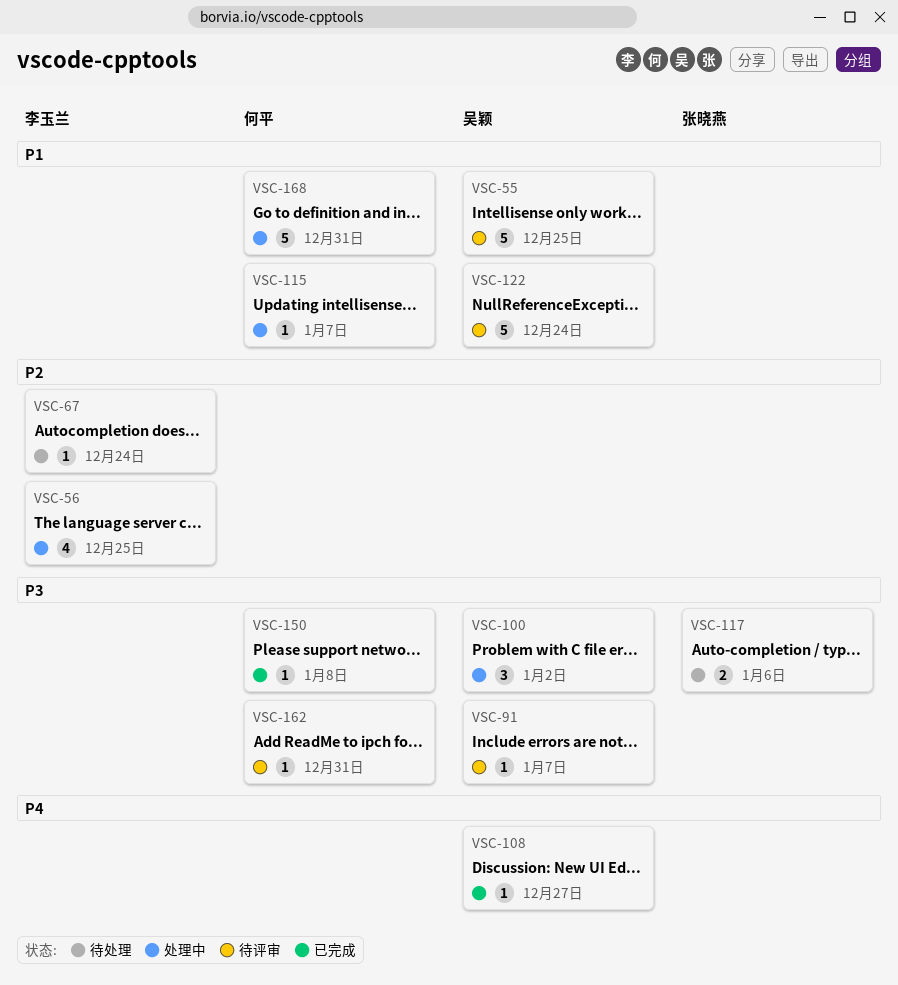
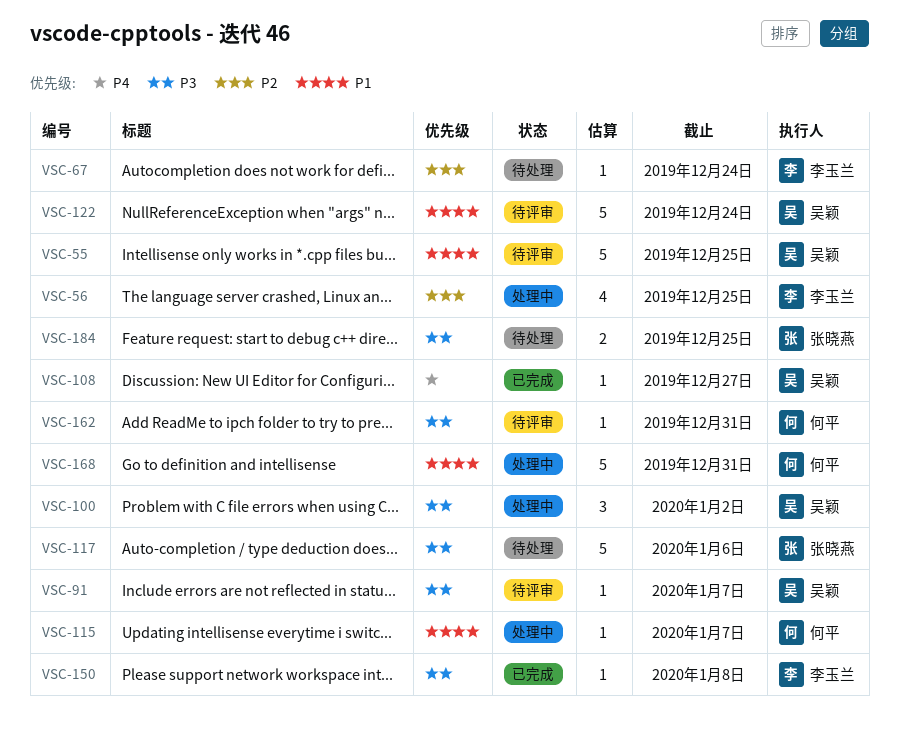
VSC-117, estimate: 2 -> 5
VSC-150, owner: 何平 -> 李玉兰
VSC-184: none -> present

